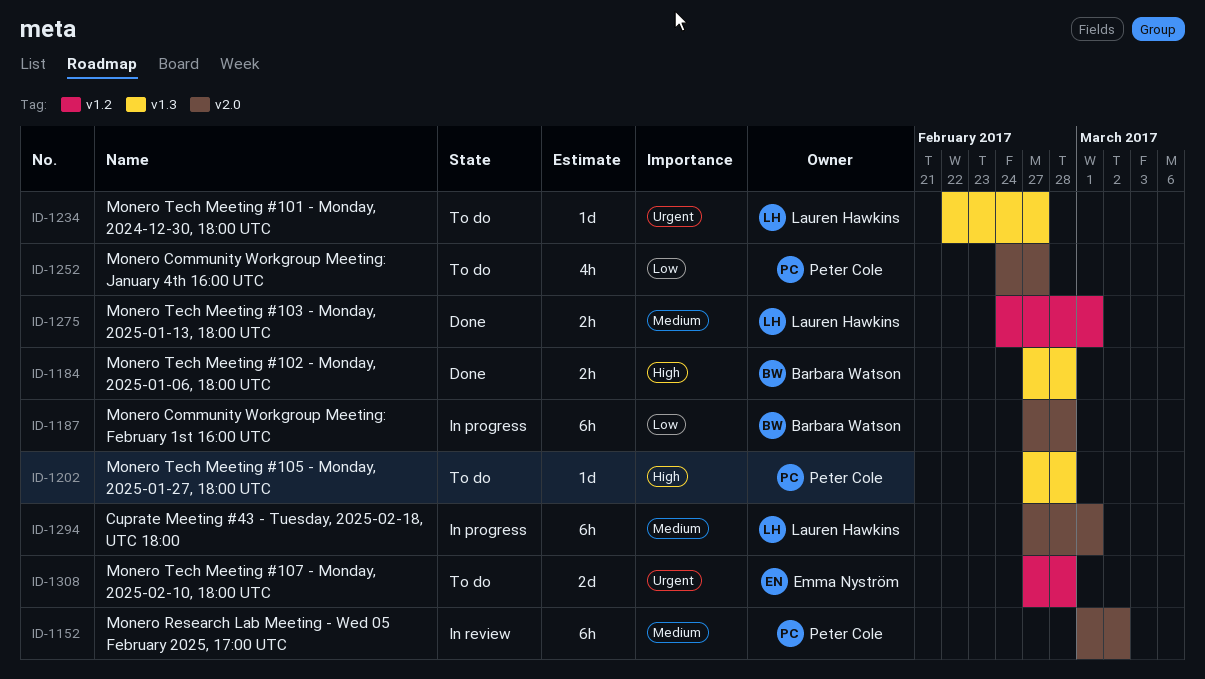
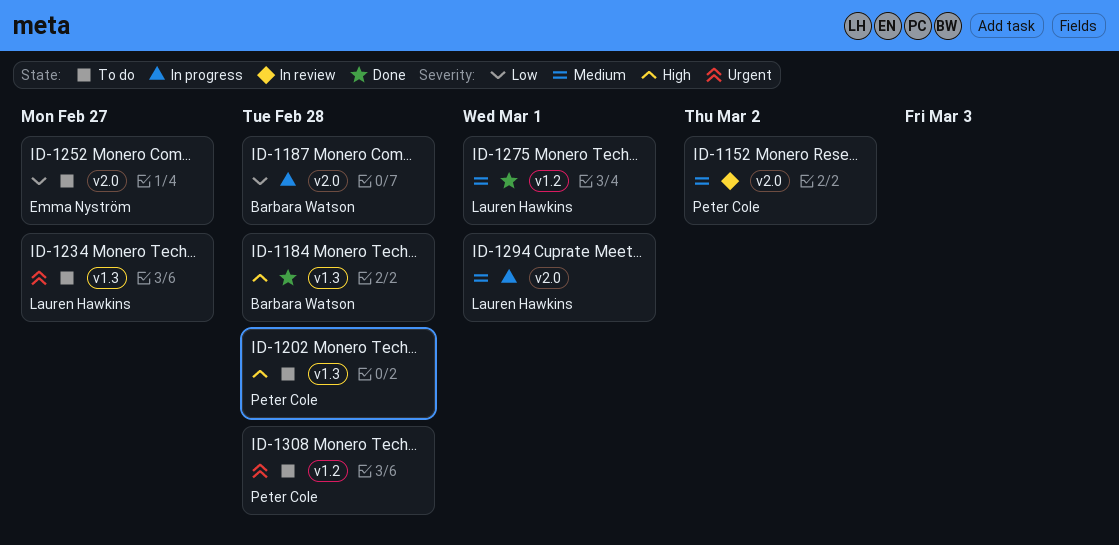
ID-1252, owner: Peter Cole -> Emma Nyström
ID-1308, owner: Emma Nyström -> Peter Cole

